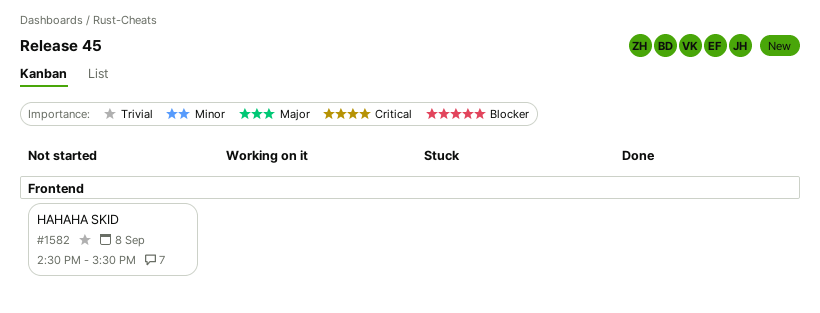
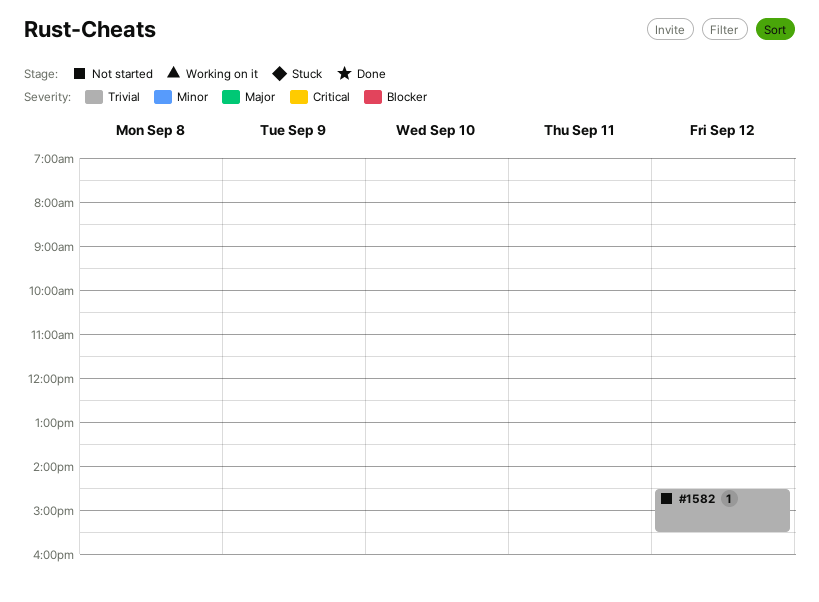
#1582, day: Sep 8 -> Sep 12

